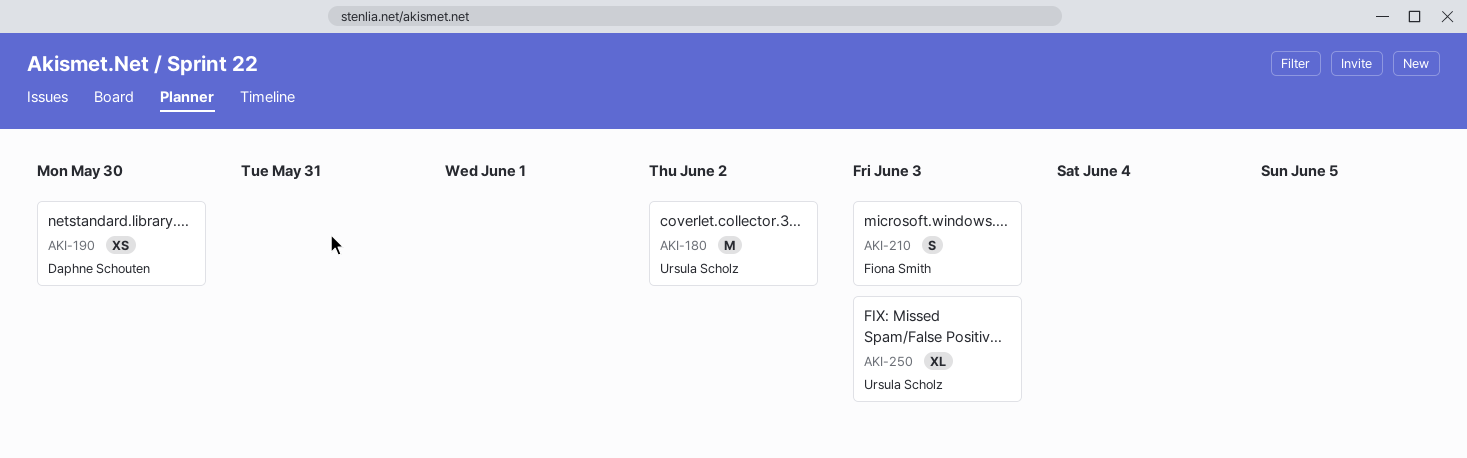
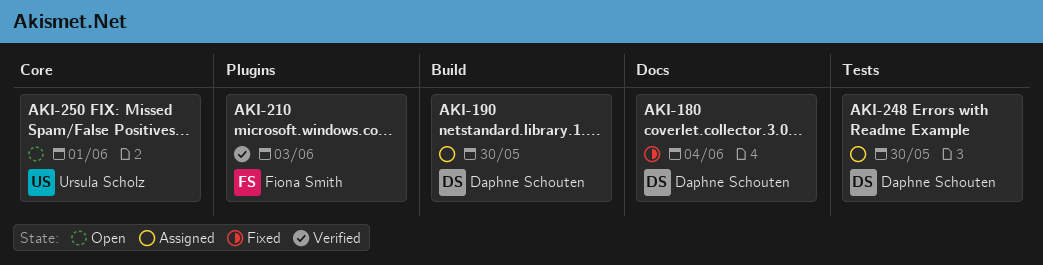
AKI-180, owner: Ursula Scholz -> Daphne Schouten
AKI-180, due: Jun 2 -> Jun 4
AKI-248: none -> present
AKI-250, due: Jun 3 -> Jun 1

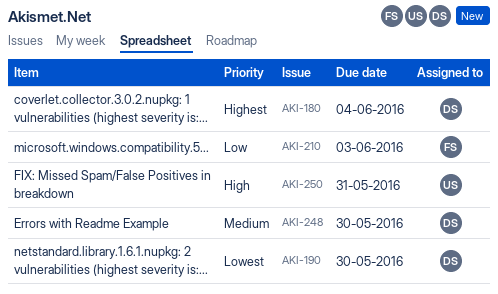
AKI-250, due: Jun 1 -> May 31

